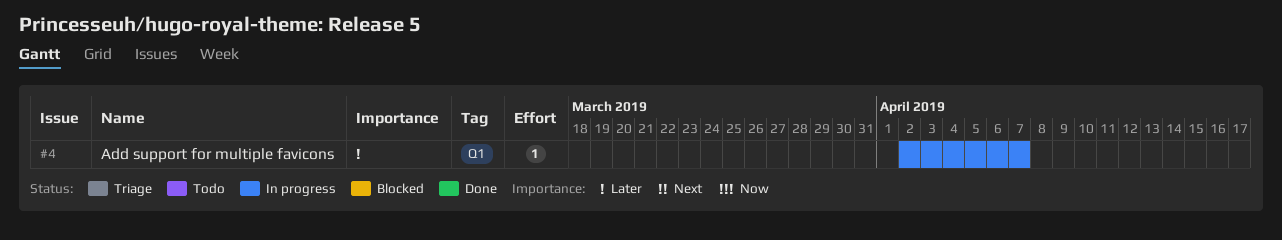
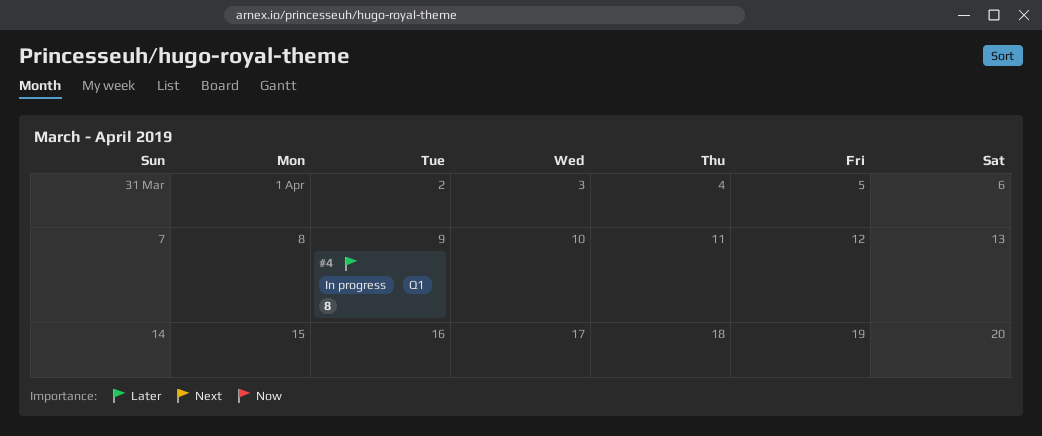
#4, estimate: 1 -> 8
#4, due: Apr 7 -> Apr 9

